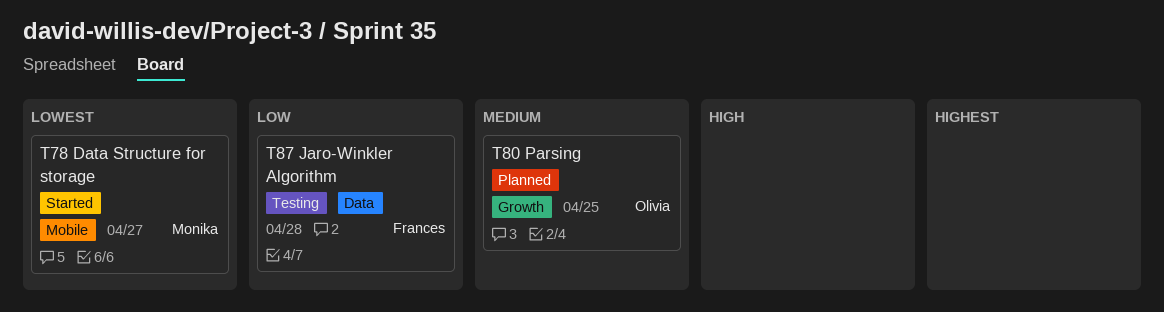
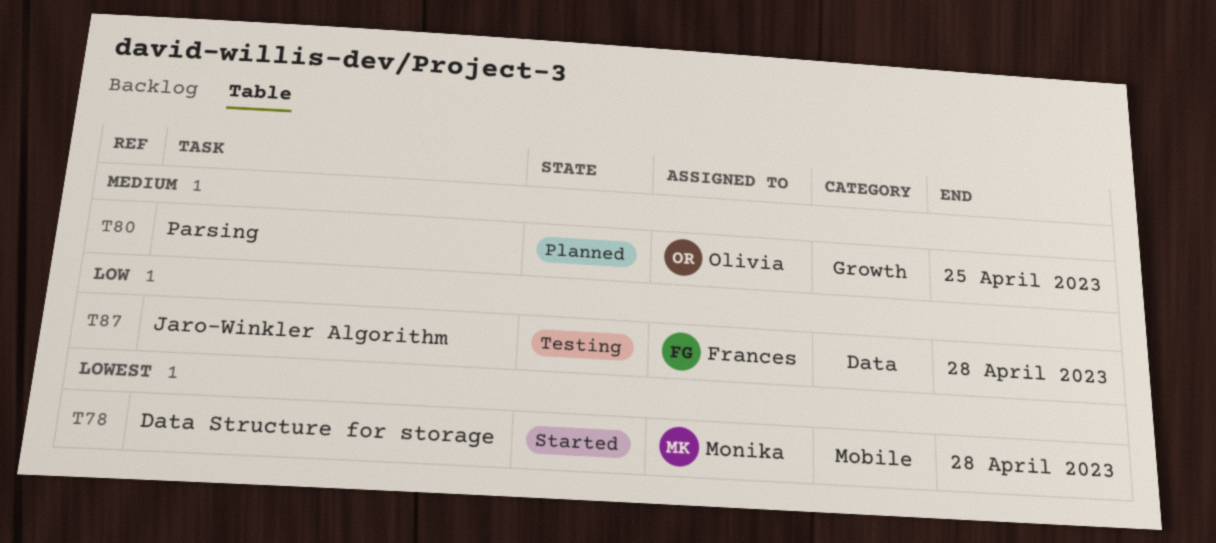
T78, due: Apr 27 -> Apr 28

